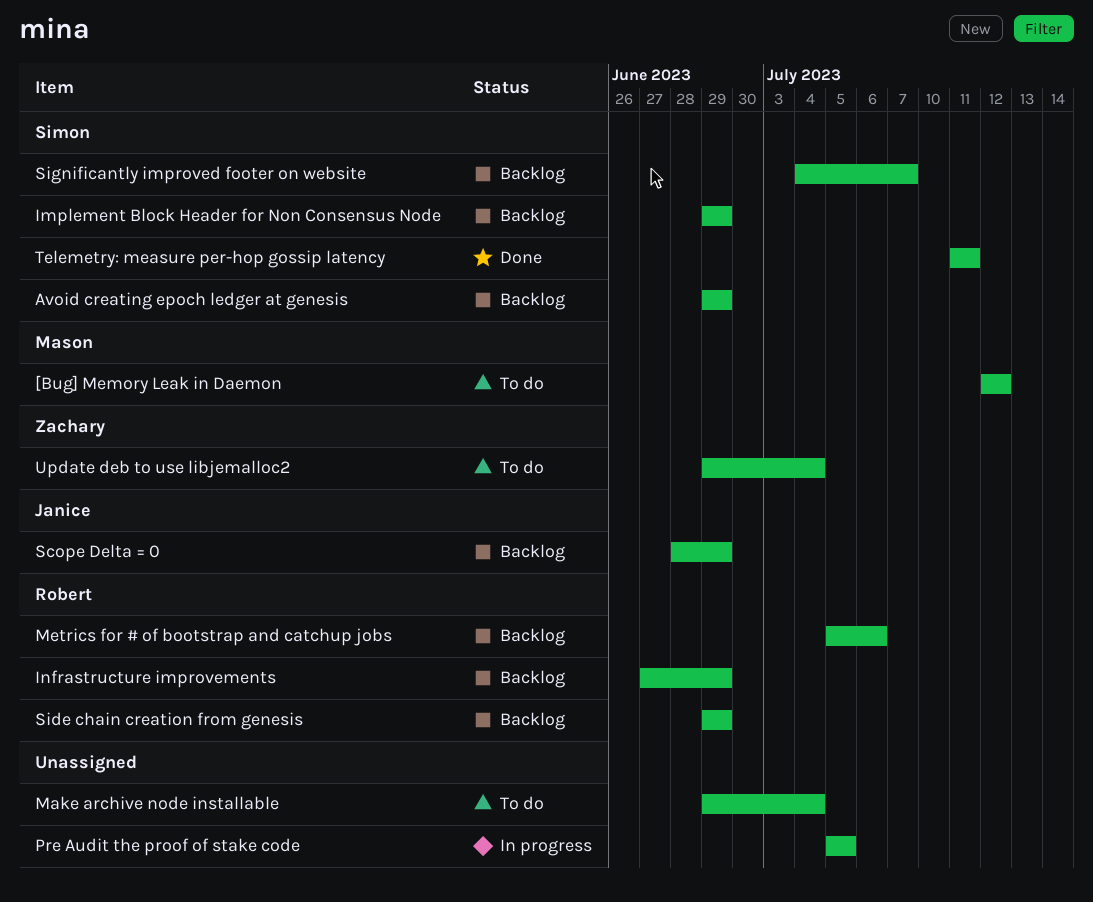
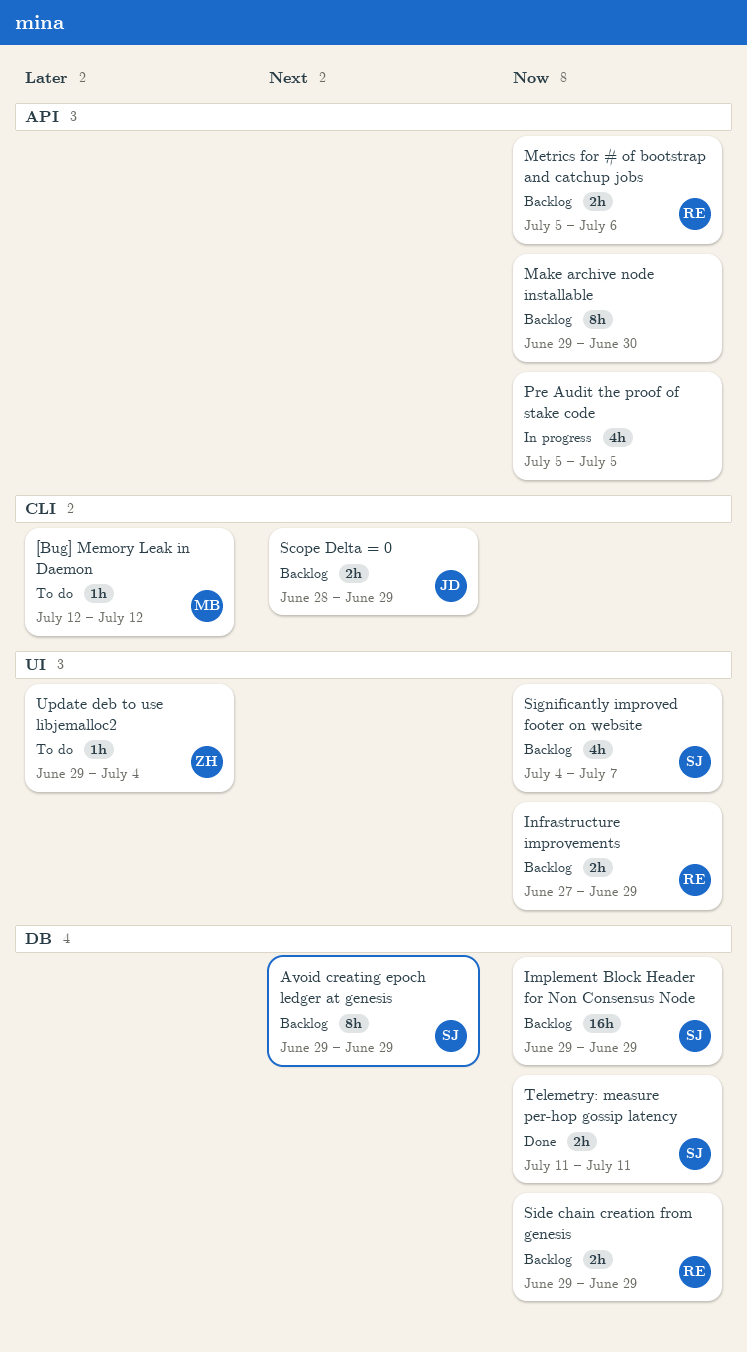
Make archive node installable, status: To do -> Backlog
Make archive node installable, due: Jul 4 -> Jun 30

